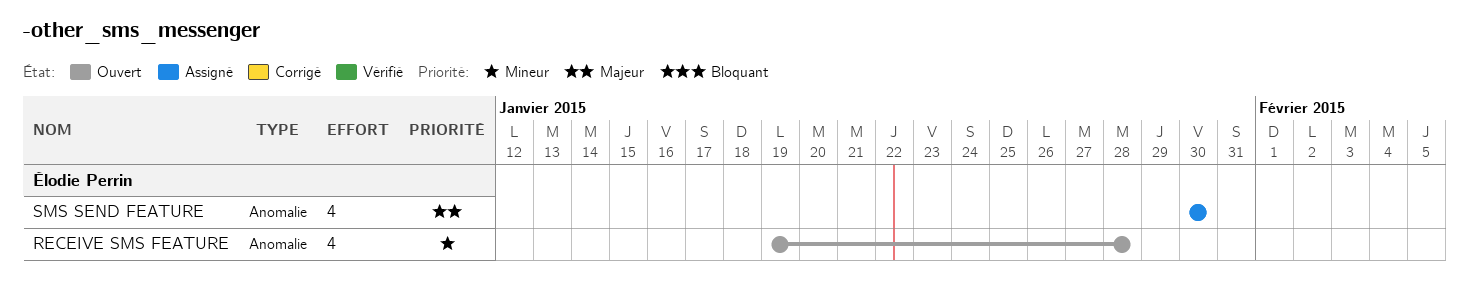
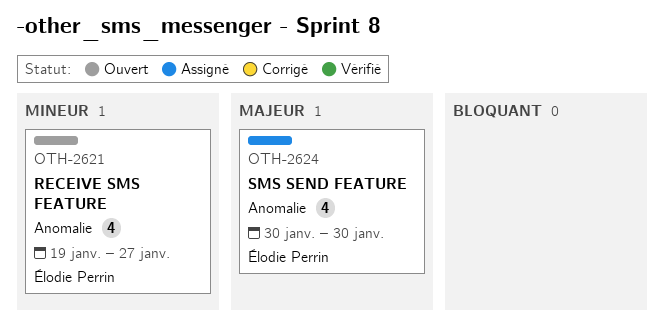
RECEIVE SMS FEATURE, due: Jan 28 -> Jan 27

